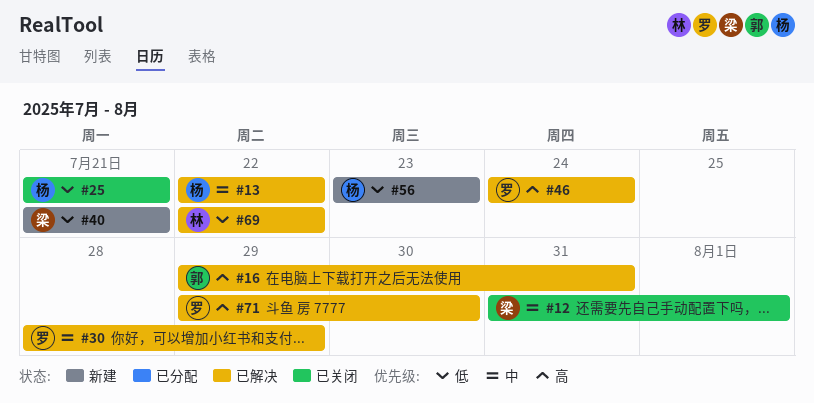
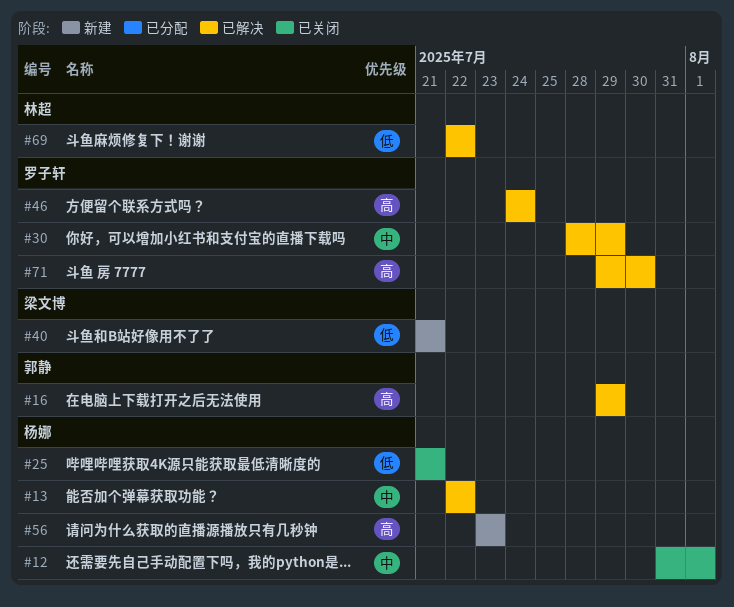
#12, owner: 梁文博 -> 杨娜
#16, due: Jul 31 -> Jul 29
#56, priority: 低 -> 高

